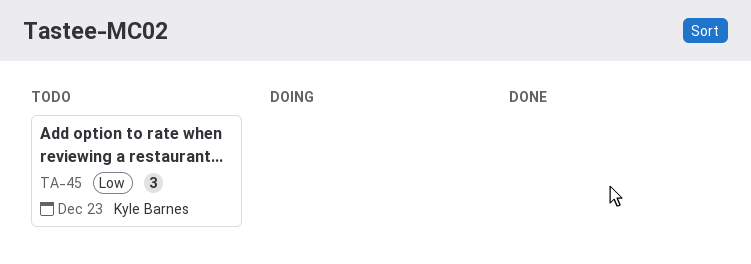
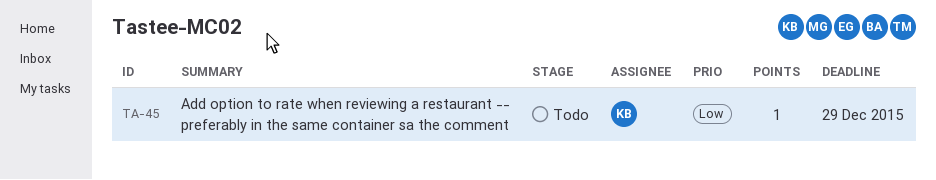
TA-45, estimate: 3 -> 1
TA-45, due: Dec 23 -> Dec 29

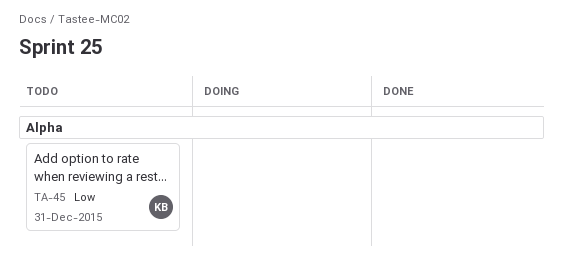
TA-45, due: Dec 29 -> Dec 31

